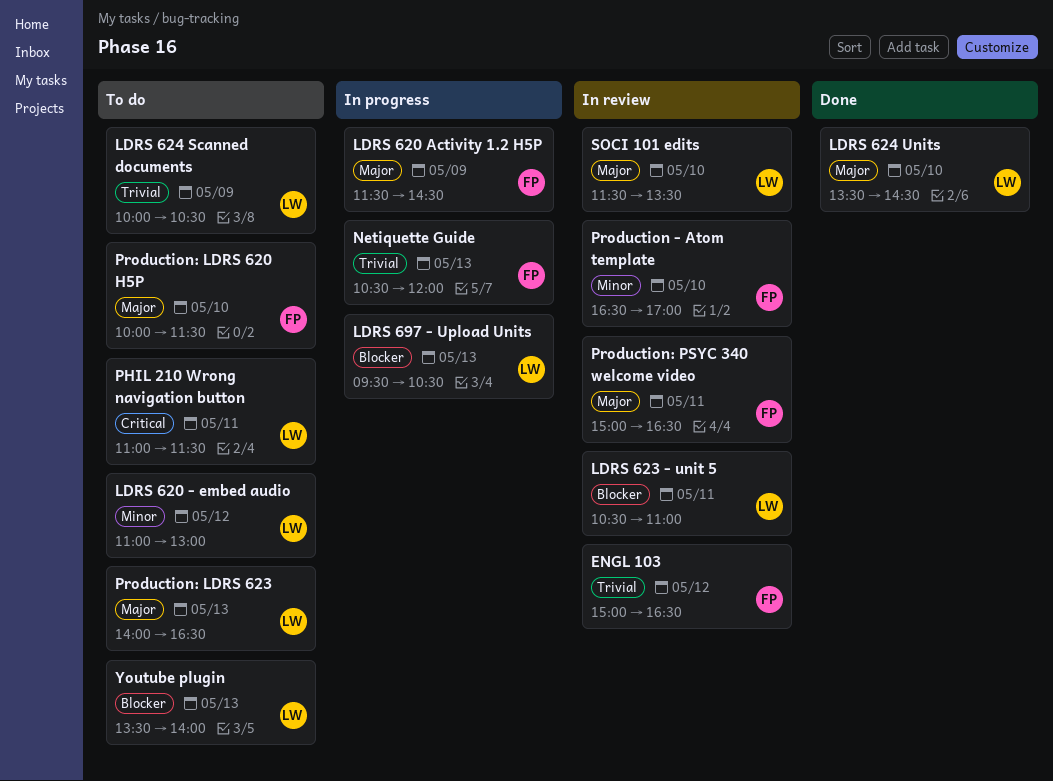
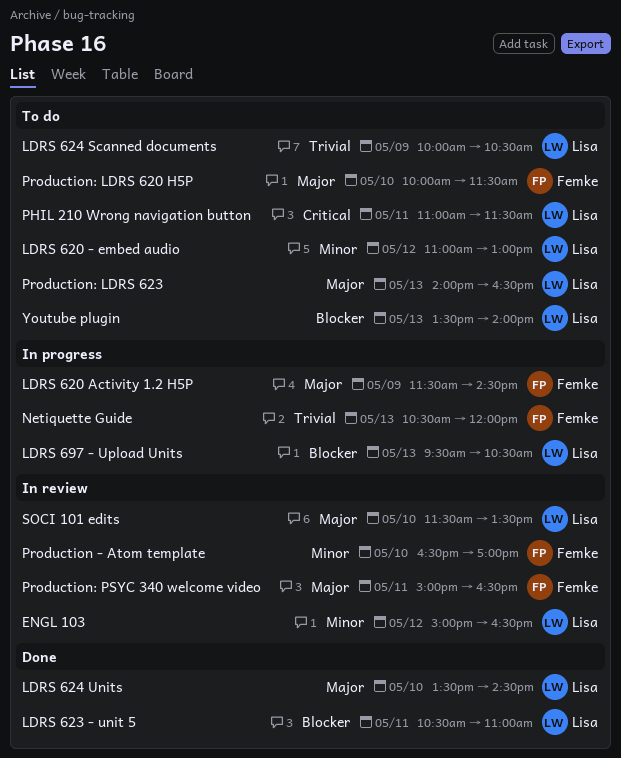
ENGL 103, owner: Femke -> Lisa
ENGL 103, priority: Trivial -> Minor
LDRS 623 - unit 5, status: In review -> Done

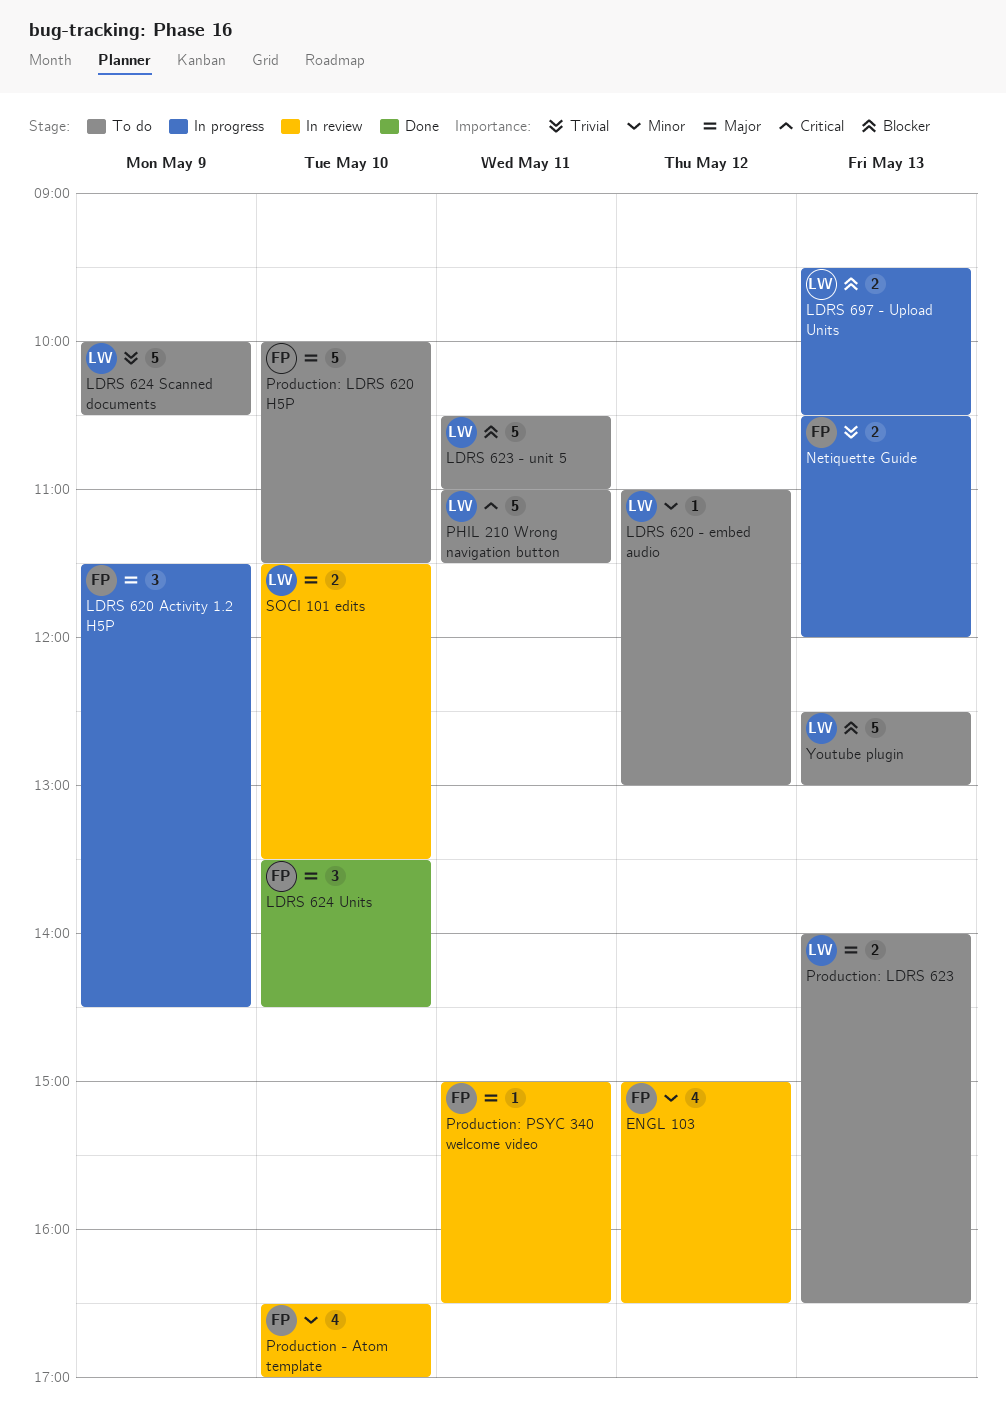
ENGL 103, owner: Lisa -> Femke
LDRS 623 - unit 5, status: Done -> To do
LDRS 624 Units, owner: Lisa -> Femke
Youtube plugin, begins: 13:30 -> 12:30
Youtube plugin, ends: 14:00 -> 13:00

